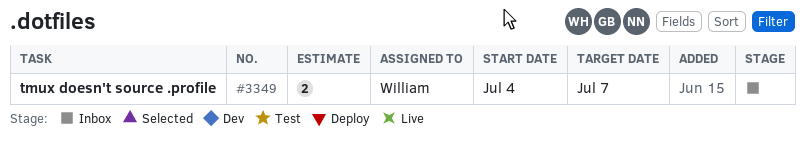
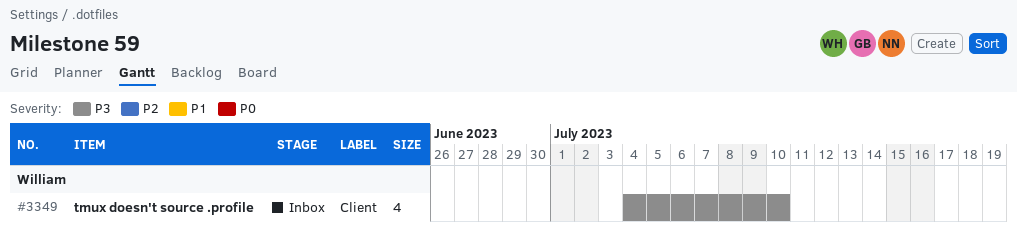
#3349, estimate: 2 -> 4
#3349, due: Jul 7 -> Jul 10

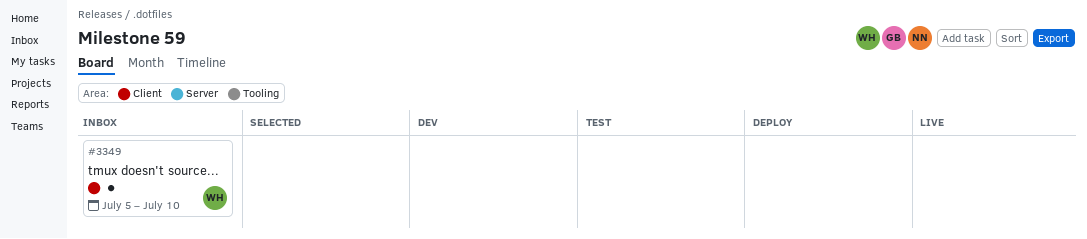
#3349, estimate: 4 -> 1
#3349, start: Jul 4 -> Jul 5

